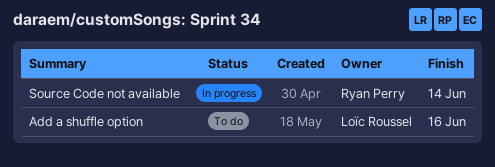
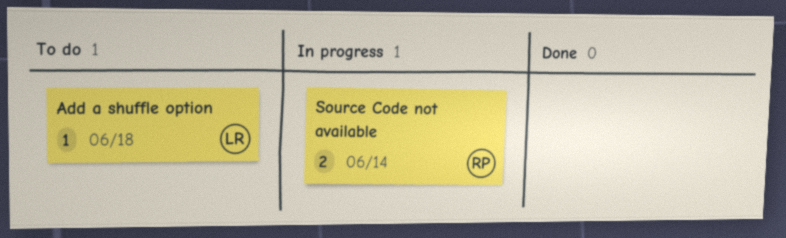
Add a shuffle option, due: Jun 16 -> Jun 18

